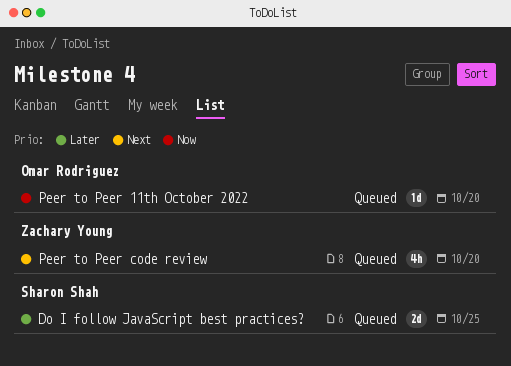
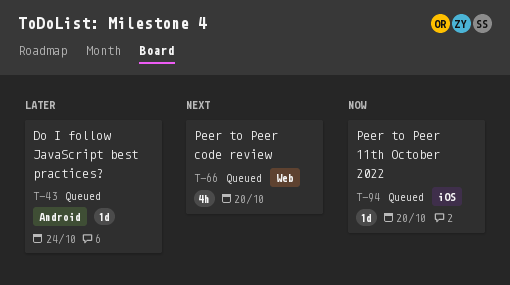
Do I follow JavaScript best practices?, estimate: 2d -> 1d
Do I follow JavaScript best practices?, due: Oct 25 -> Oct 24

